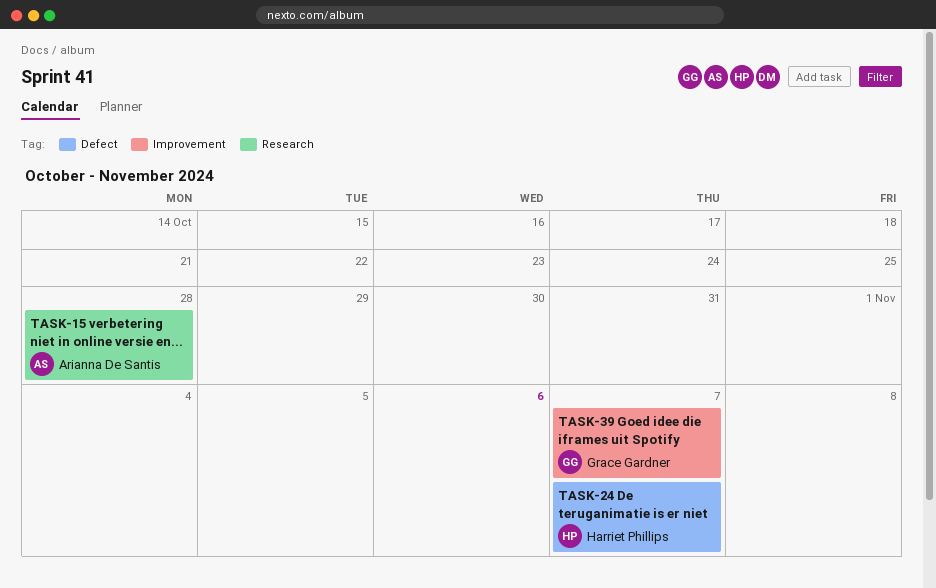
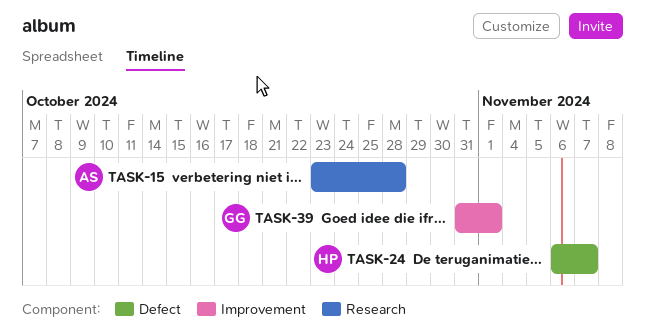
TASK-39, due: Nov 7 -> Nov 1

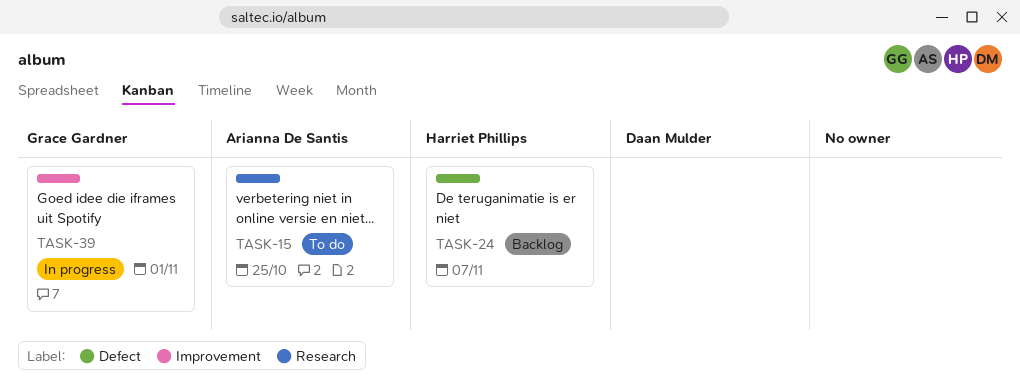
TASK-15, due: Oct 28 -> Oct 25

